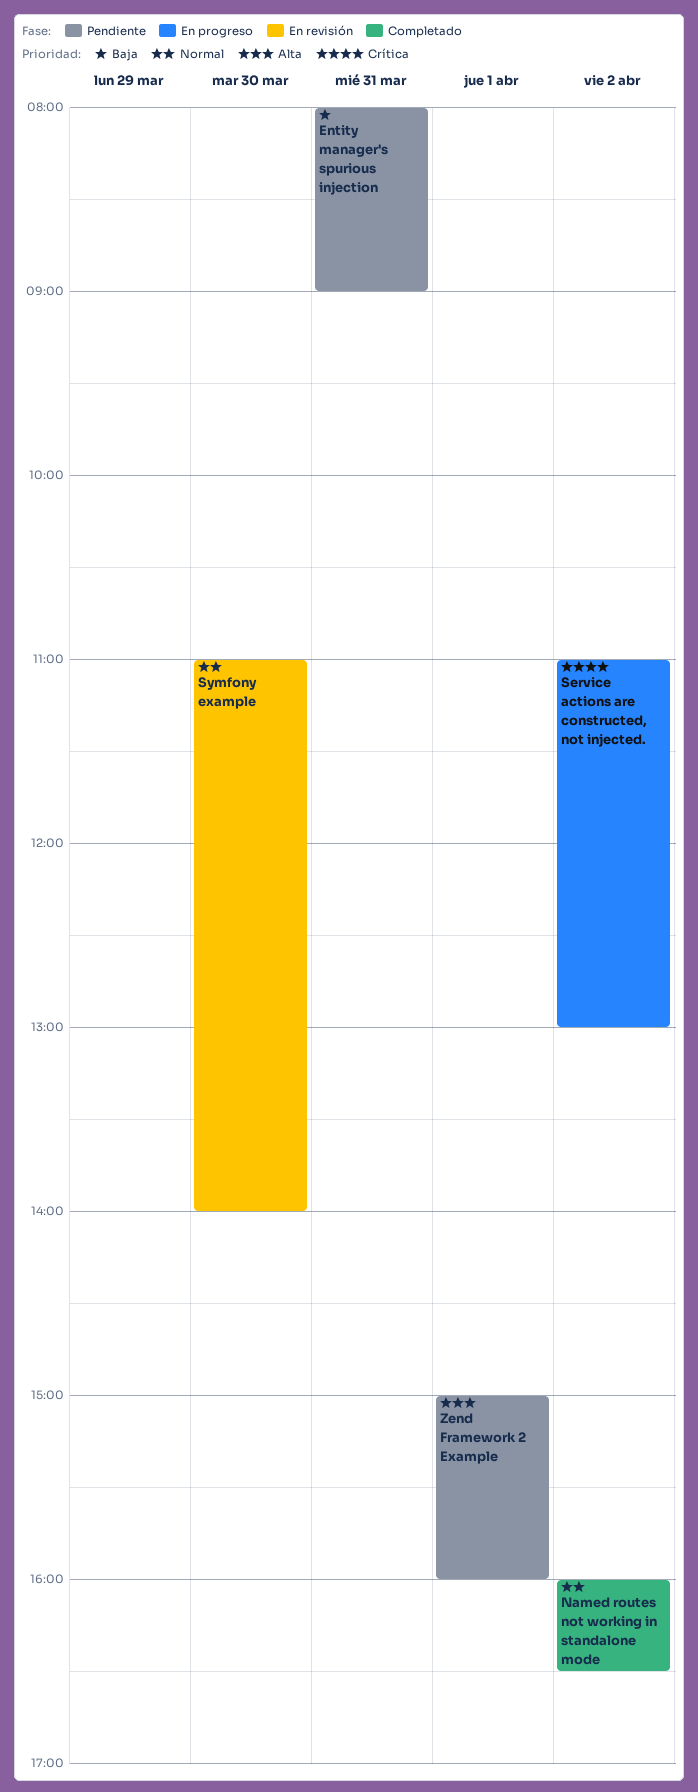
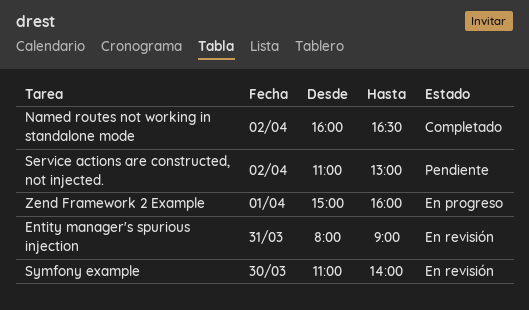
Entity manager's spurious injection, status: Pendiente -> En revisión
Service actions are constructed, not injected., status: En progreso -> Pendiente
Zend Framework 2 Example, status: Pendiente -> En progreso

